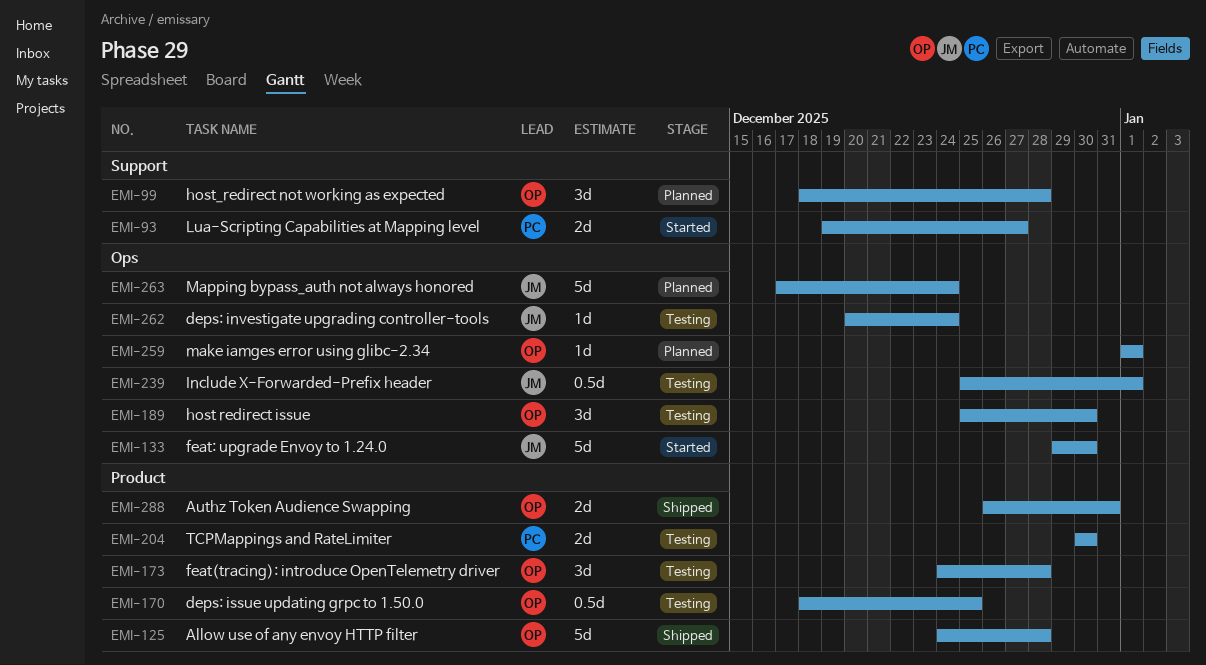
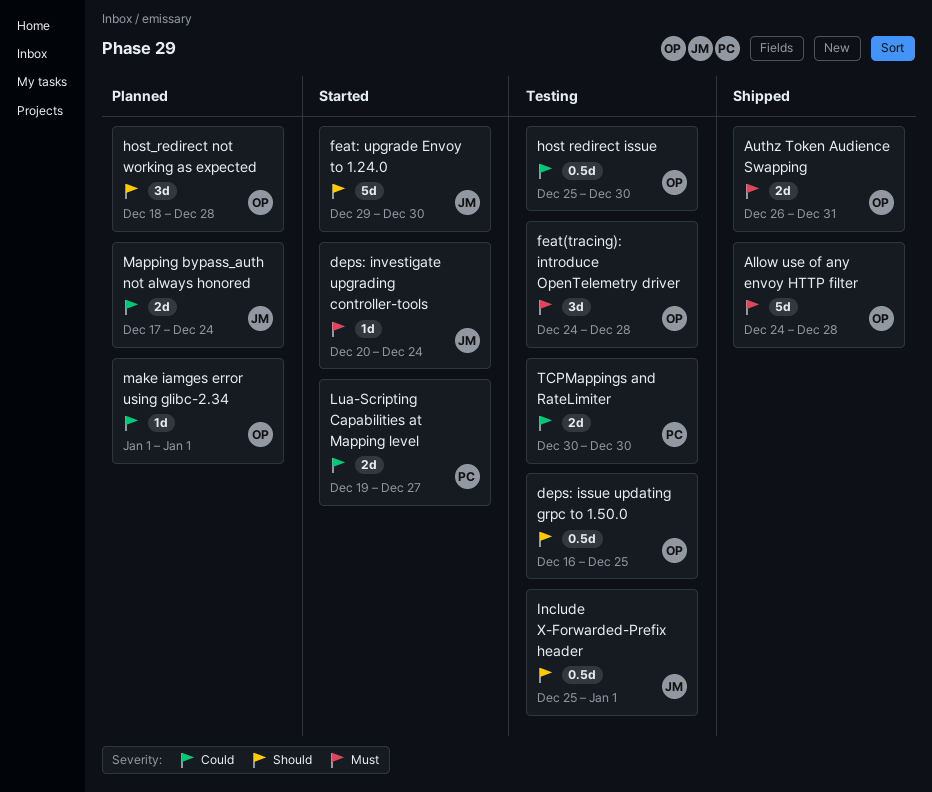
deps: investigate upgrading controller-tools, status: Testing -> Started
deps: issue updating grpc to 1.50.0, start: Dec 18 -> Dec 16
host redirect issue, estimate: 3d -> 0.5d
Mapping bypass_auth not always honored, estimate: 5d -> 2d

